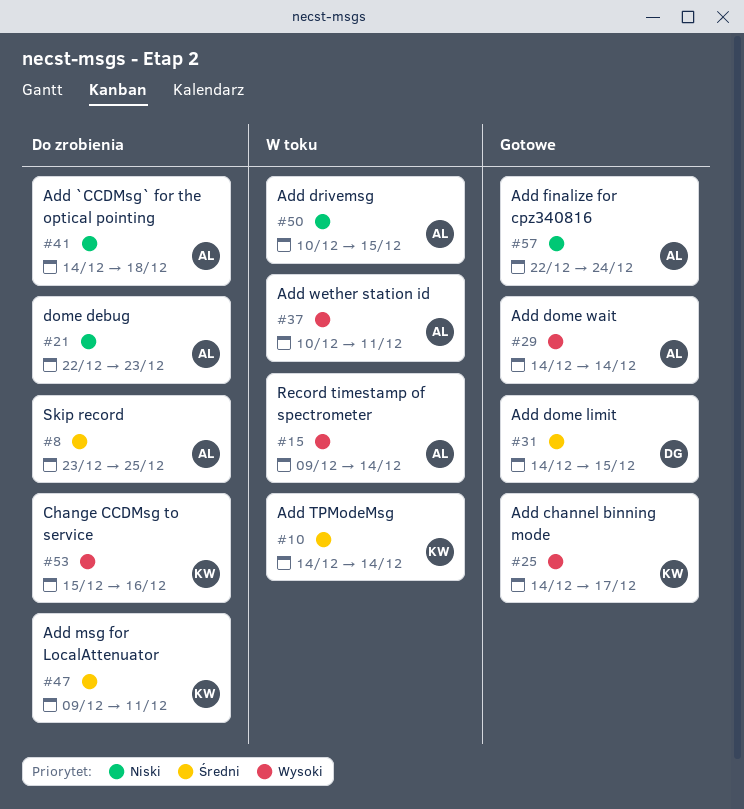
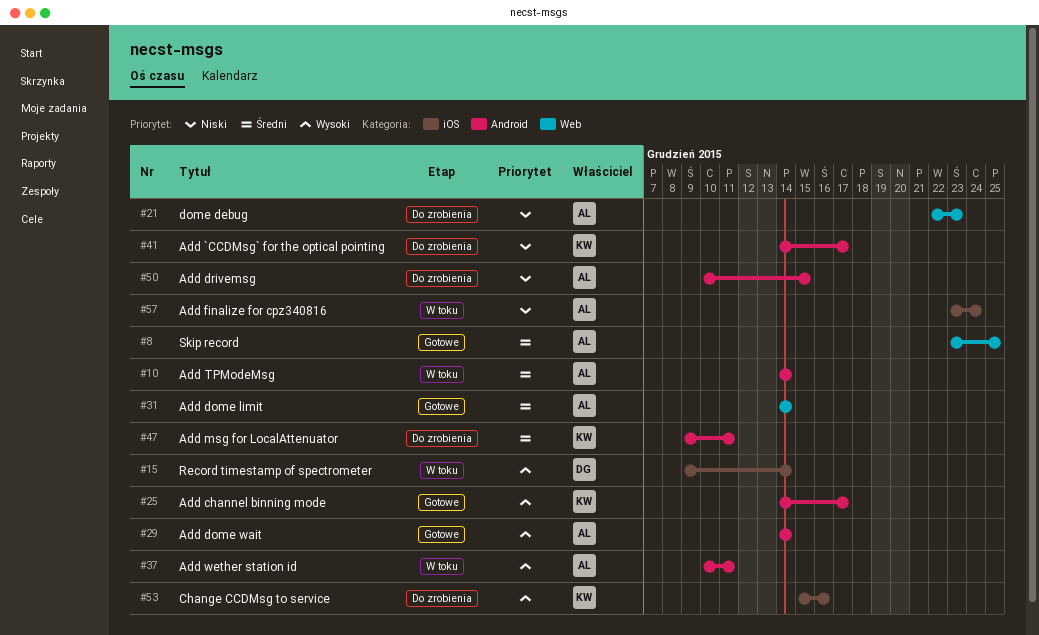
#8, status: Do zrobienia -> Gotowe
#10, owner: KW -> AL
#15, owner: AL -> DG
#31, owner: DG -> AL
#31, due: Dec 15 -> Dec 14
#41, owner: AL -> KW
#41, due: Dec 18 -> Dec 17
#50, status: W toku -> Do zrobienia
#57, status: Gotowe -> W toku
#57, start: Dec 22 -> Dec 23

